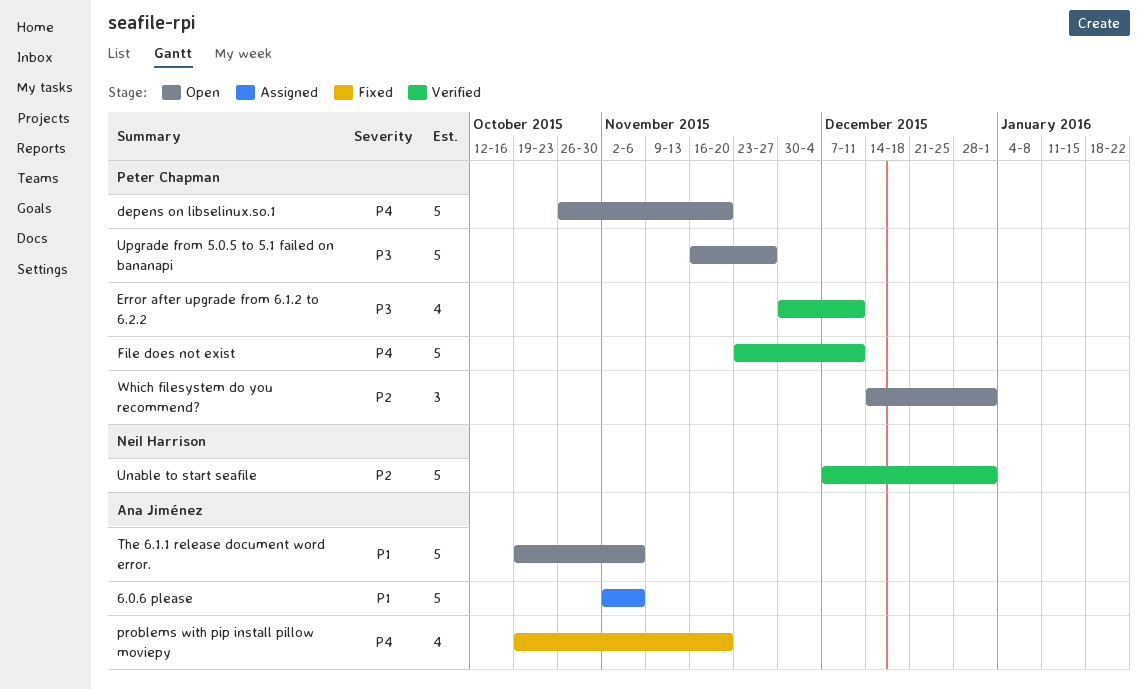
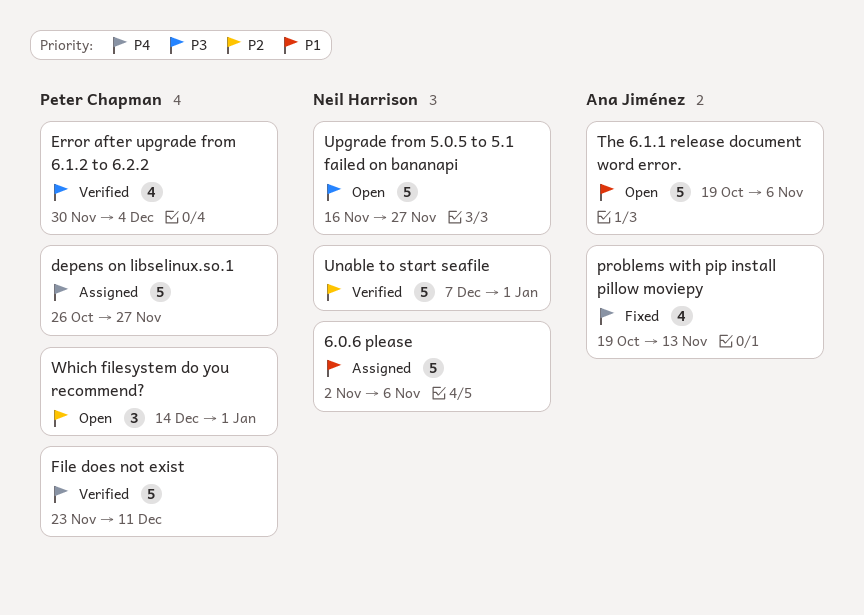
6.0.6 please, owner: Ana Jiménez -> Neil Harrison
depens on libselinux.so.1, status: Open -> Assigned
depens on libselinux.so.1, due: Nov 20 -> Nov 27
Error after upgrade from 6.1.2 to 6.2.2, due: Dec 11 -> Dec 4
problems with pip install pillow moviepy, due: Nov 20 -> Nov 13
Upgrade from 5.0.5 to 5.1 failed on bananapi, owner: Peter Chapman -> Neil Harrison

